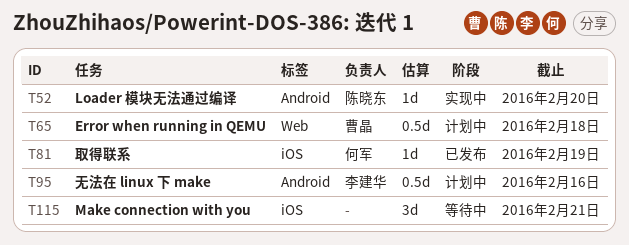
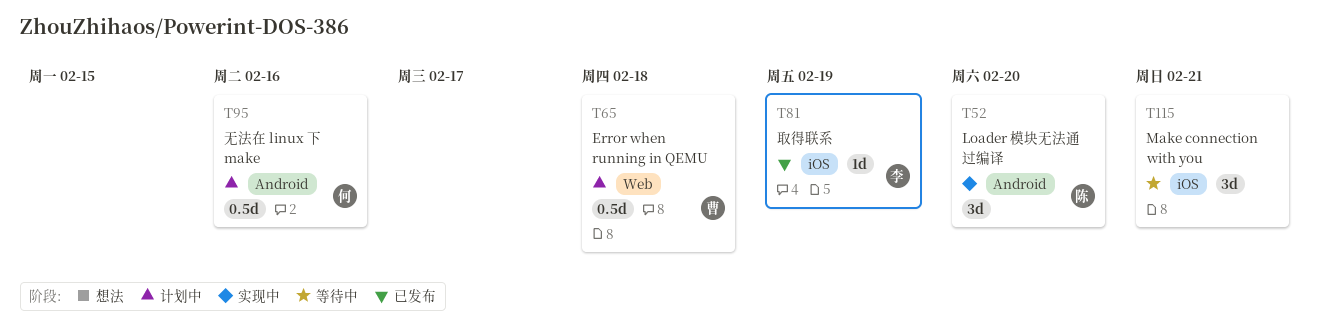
T52, estimate: 1d -> 3d
T81, owner: 何军 -> 李建华
T95, owner: 李建华 -> 何军

